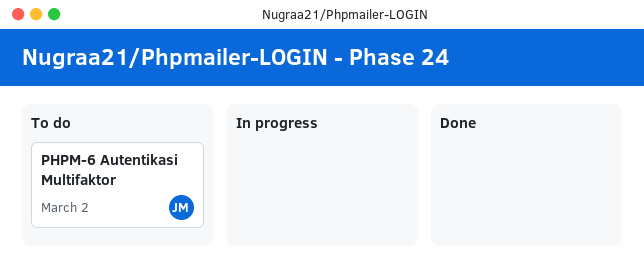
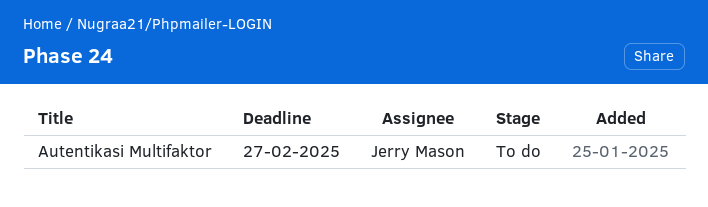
Autentikasi Multifaktor, due: Mar 2 -> Feb 27

